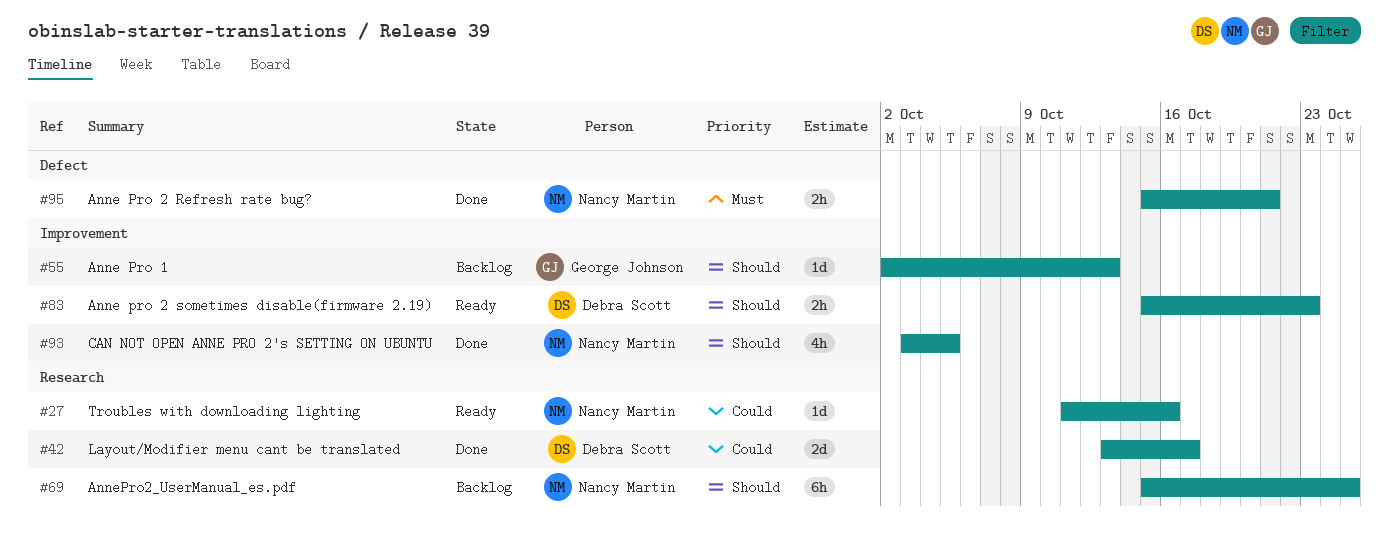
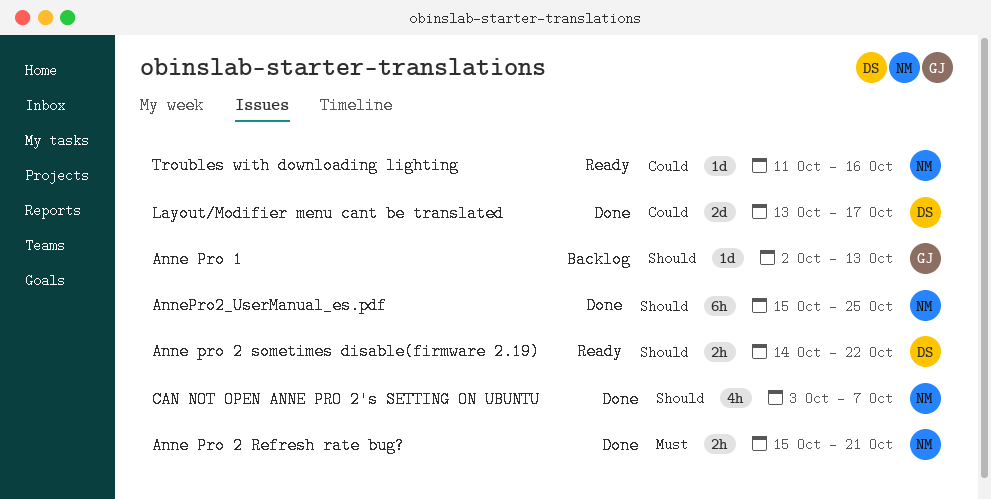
Anne pro 2 sometimes disable(firmware 2.19), start: Oct 15 -> Oct 14
Anne pro 2 sometimes disable(firmware 2.19), due: Oct 23 -> Oct 22
AnnePro2_UserManual_es.pdf, status: Backlog -> Done
CAN NOT OPEN ANNE PRO 2's SETTING ON UBUNTU, due: Oct 5 -> Oct 7

